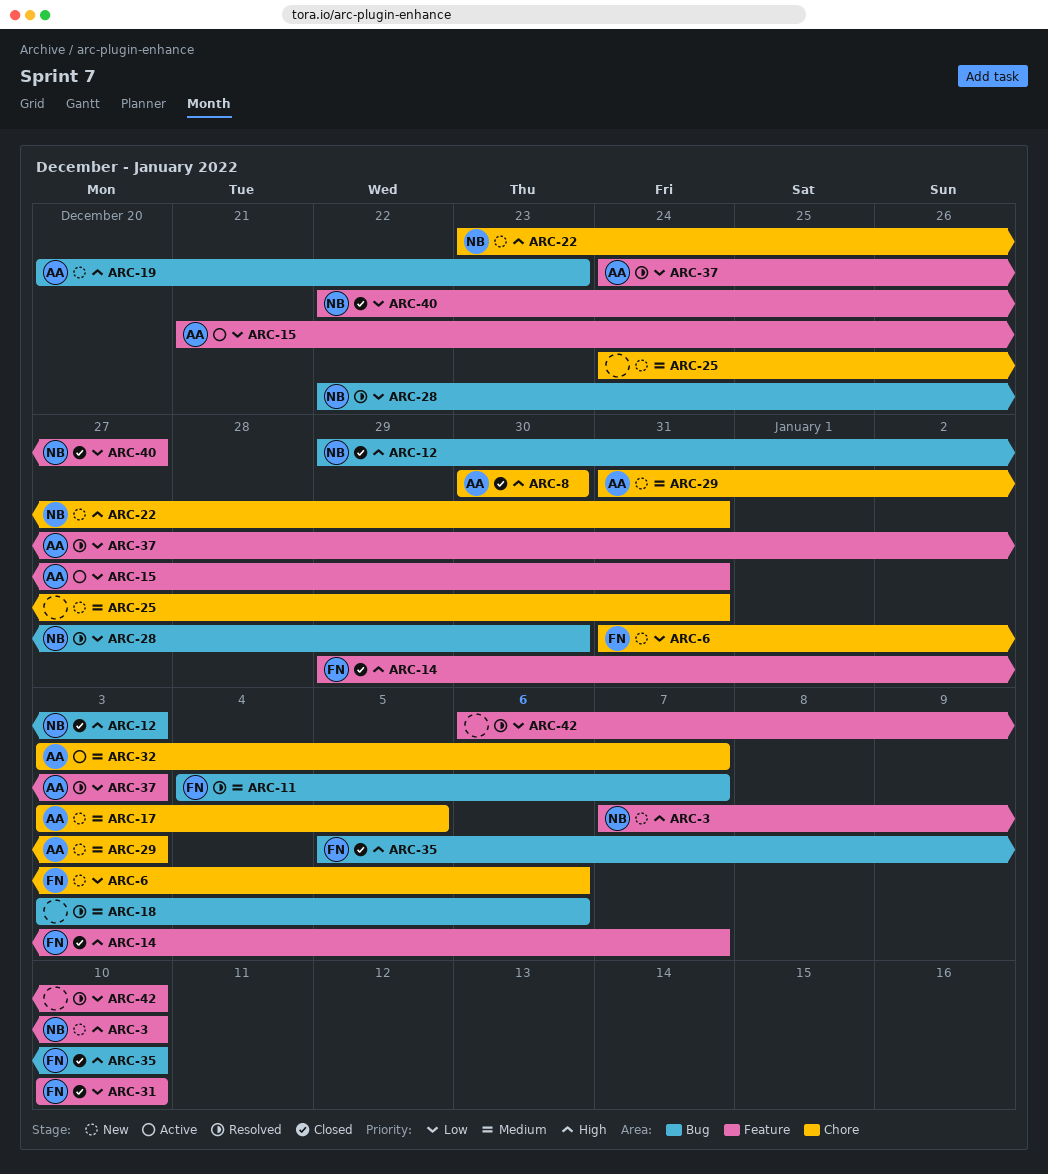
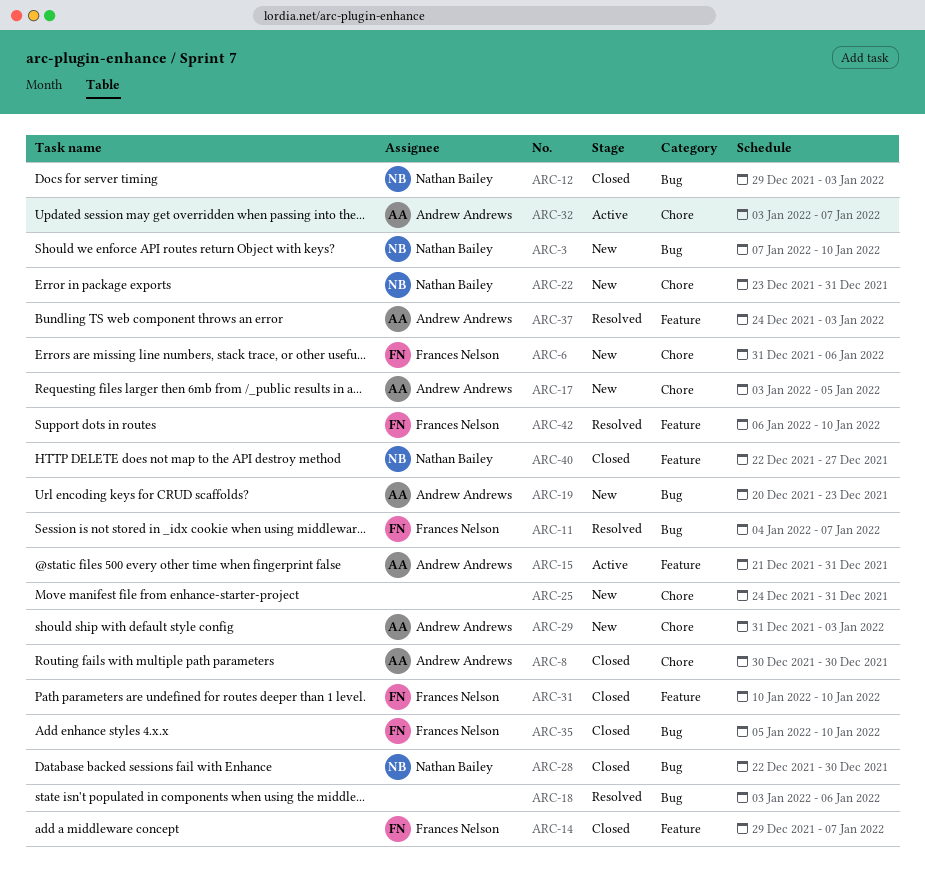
ARC-3, label: Feature -> Bug
ARC-28, status: Resolved -> Closed
ARC-42, owner: none -> Frances Nelson

